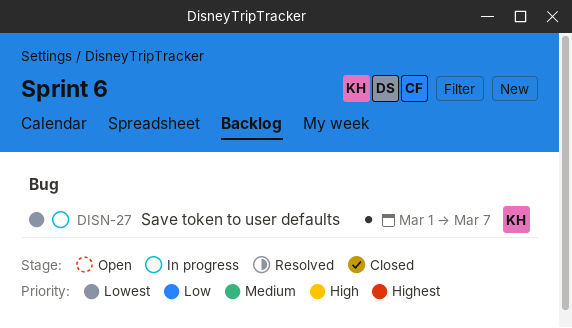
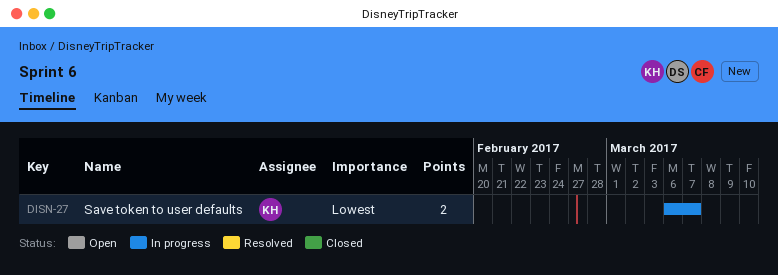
DISN-27, estimate: 1 -> 2
DISN-27, start: Mar 1 -> Mar 6

